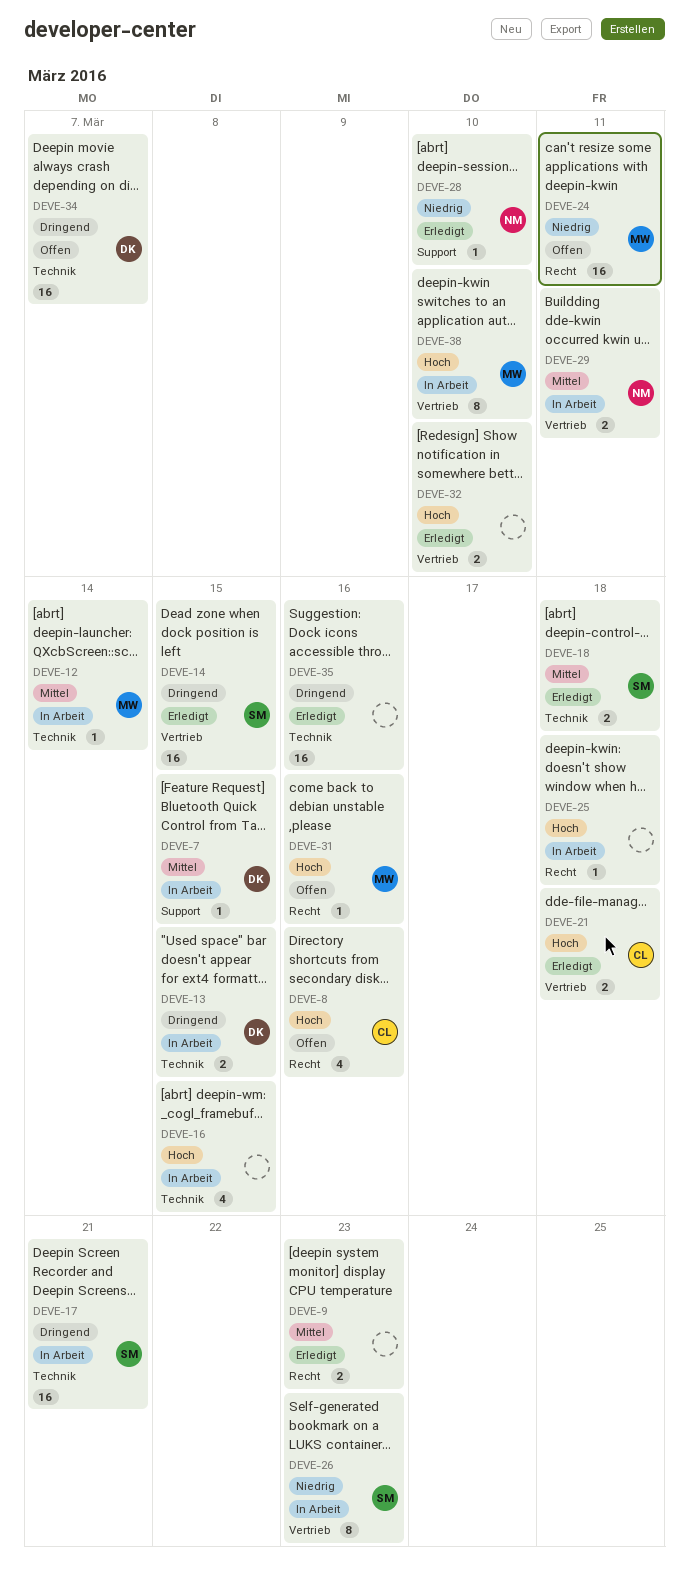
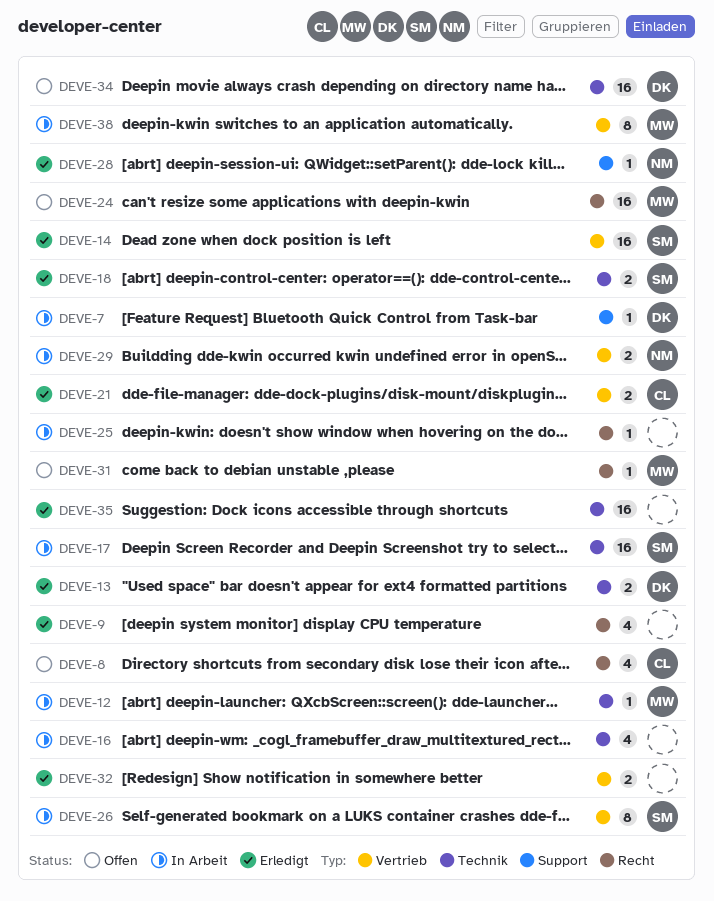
DEVE-9, estimate: 2 -> 4
DEVE-13, status: In Arbeit -> Erledigt

